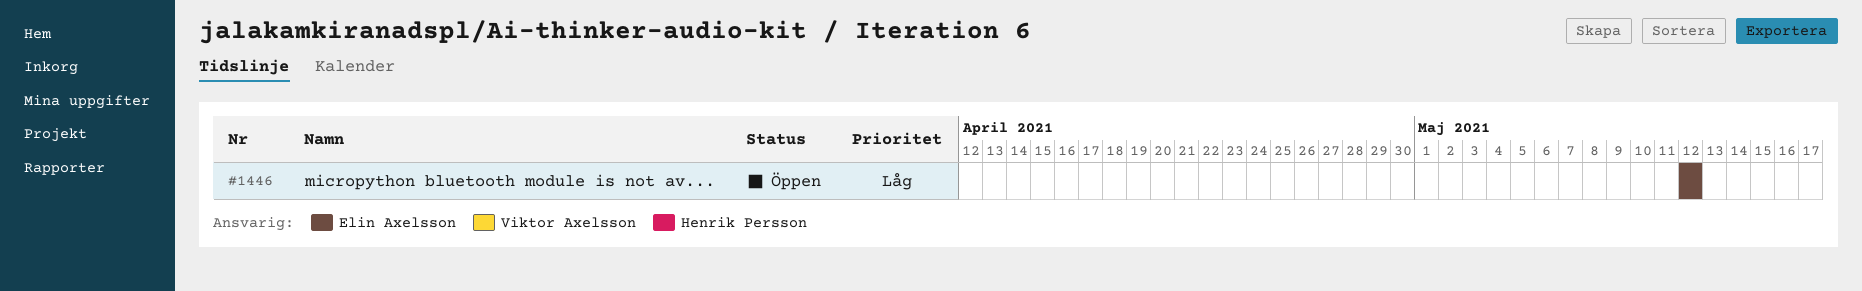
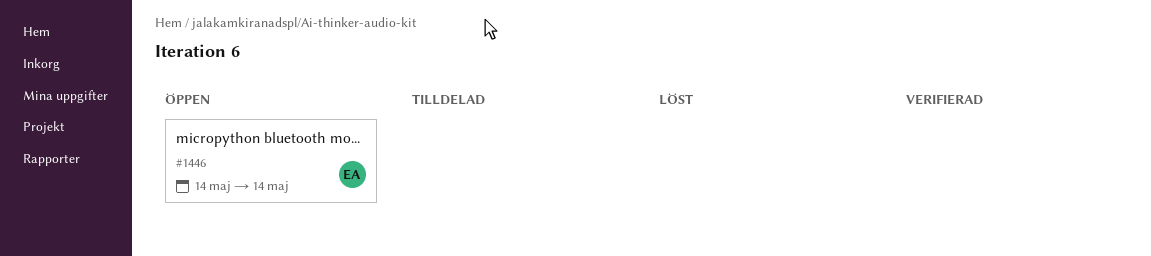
#1446, start: May 12 -> May 14
#1446, due: May 12 -> May 14

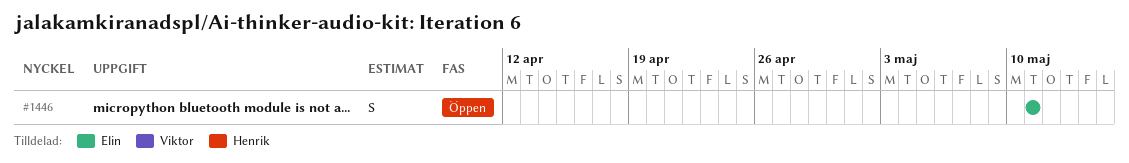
#1446, start: May 14 -> May 11
#1446, due: May 14 -> May 11

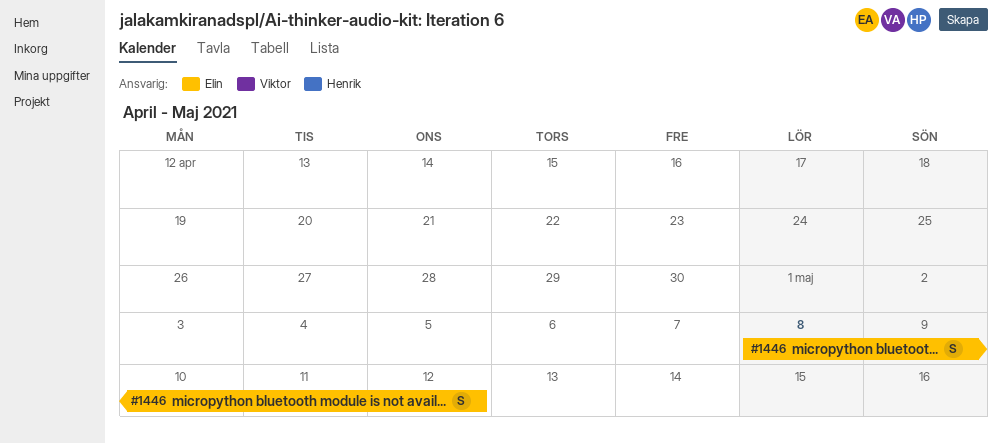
#1446, start: May 11 -> May 8
#1446, due: May 11 -> May 12

